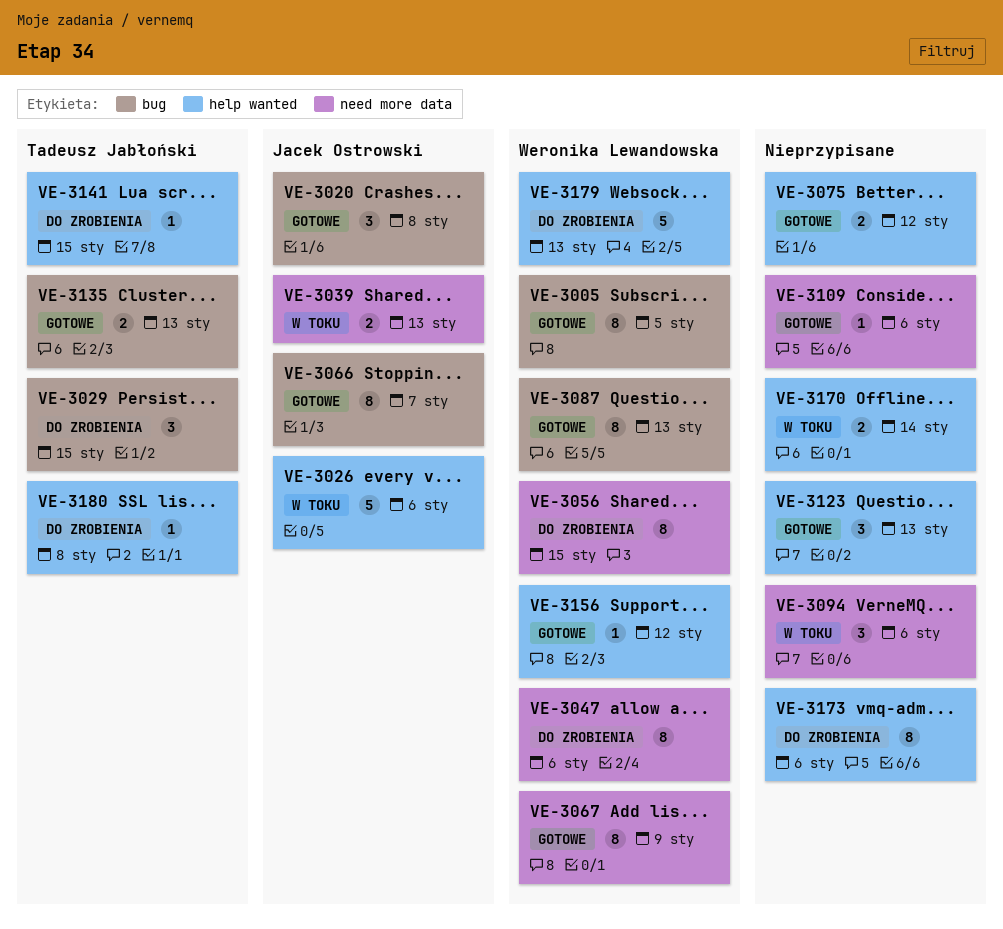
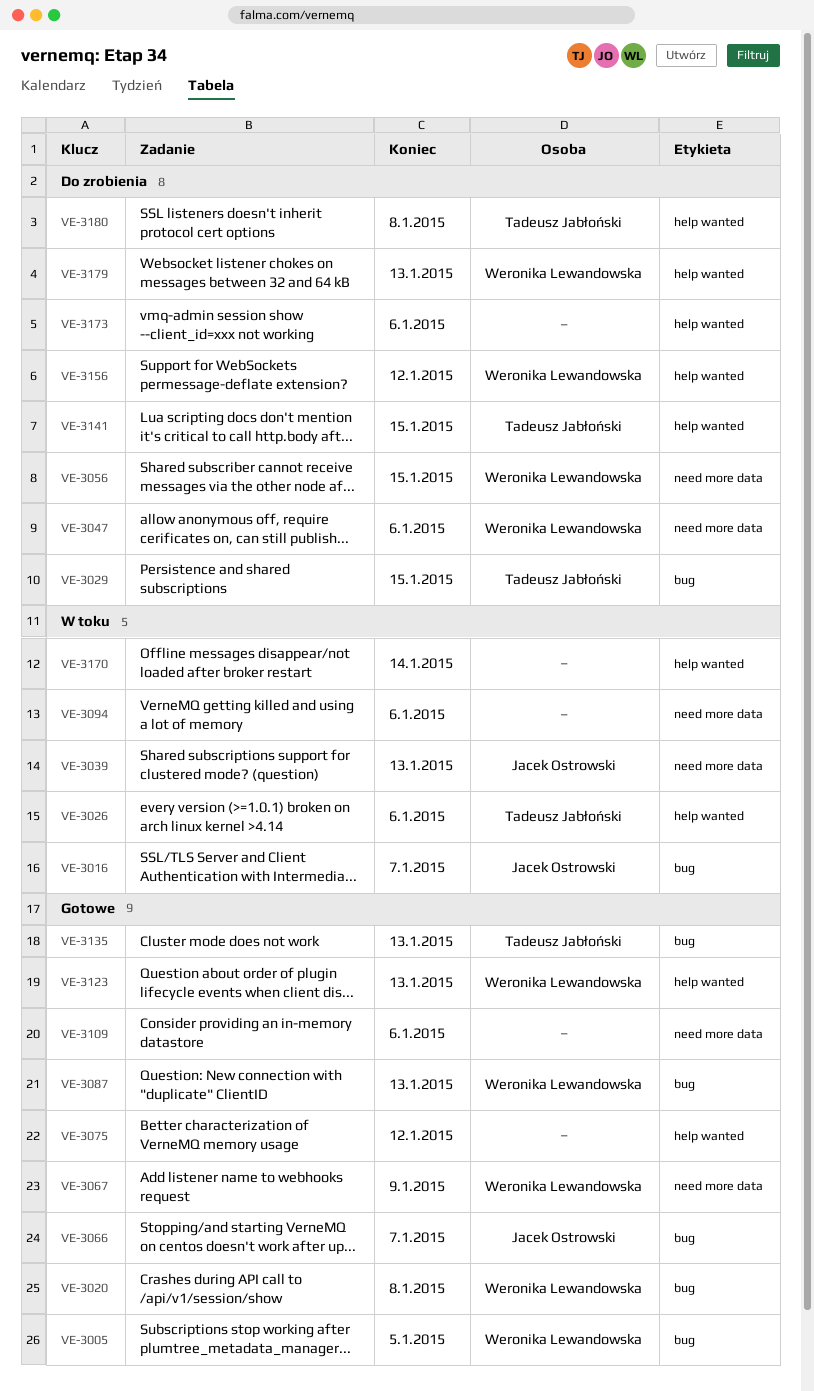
VE-3016: none -> present
VE-3020, owner: Jacek Ostrowski -> Weronika Lewandowska
VE-3026, owner: Jacek Ostrowski -> Tadeusz Jabłoński
VE-3123, owner: none -> Weronika Lewandowska
VE-3156, status: Gotowe -> Do zrobienia

